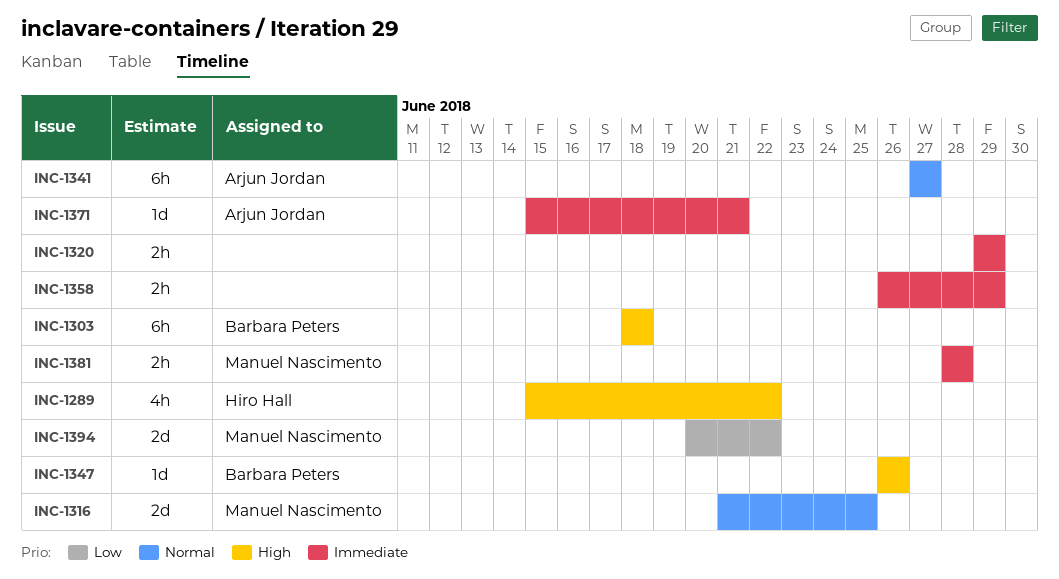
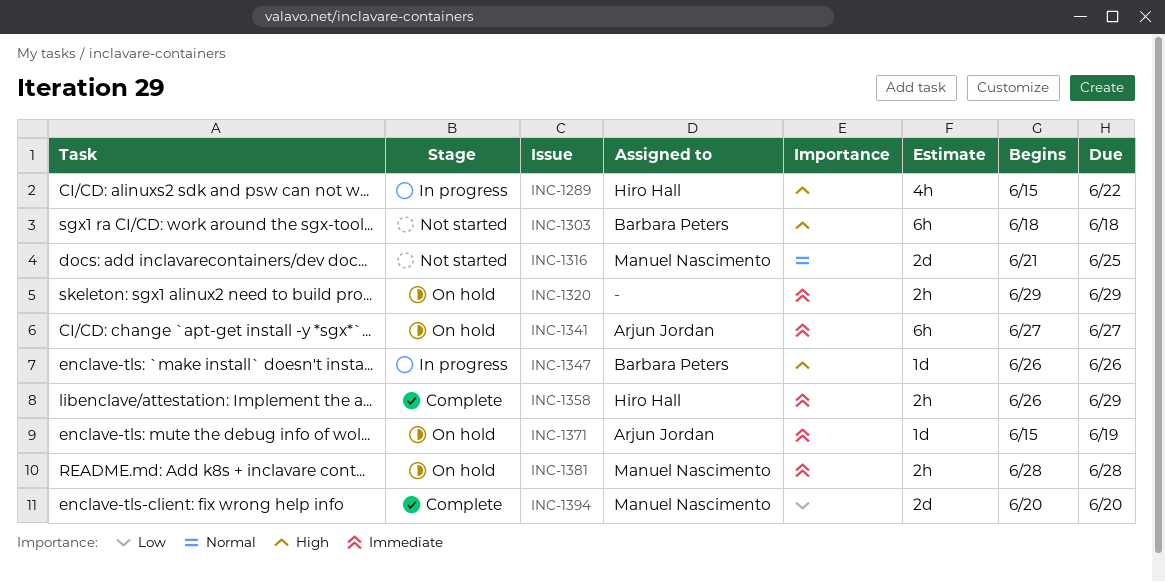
INC-1341, priority: Normal -> Immediate
INC-1358, owner: none -> Hiro Hall
INC-1371, due: Jun 21 -> Jun 19
INC-1394, due: Jun 22 -> Jun 20

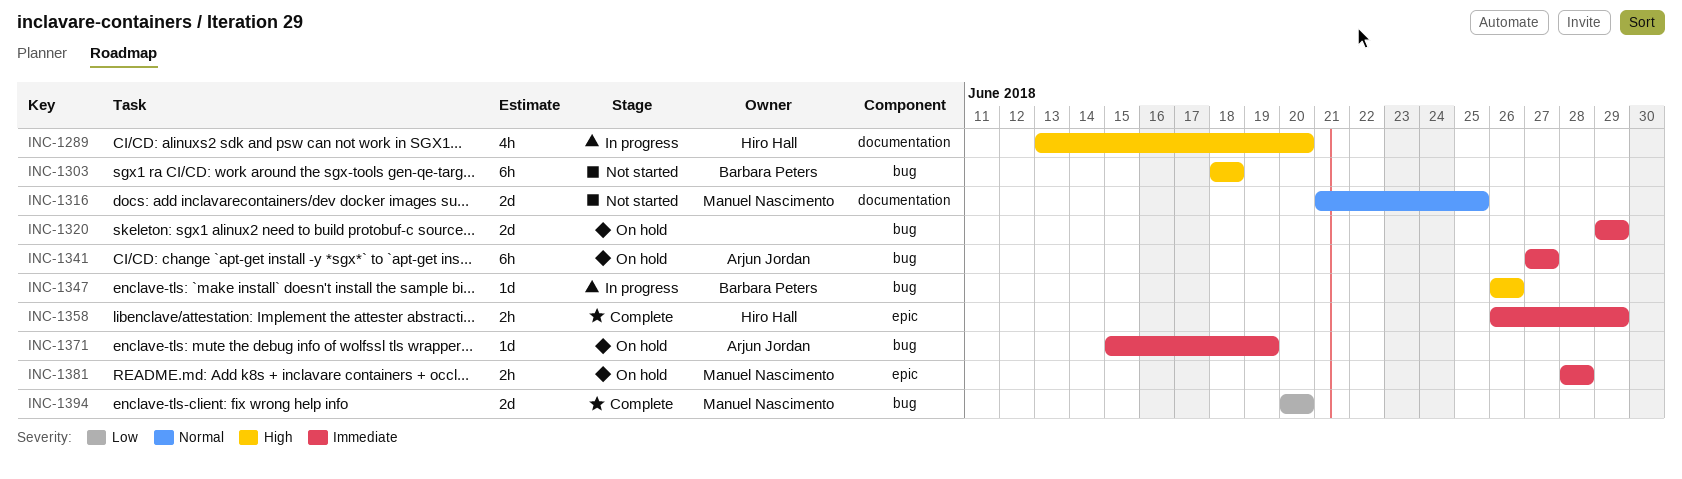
INC-1289, start: Jun 15 -> Jun 13
INC-1289, due: Jun 22 -> Jun 20
INC-1320, estimate: 2h -> 2d

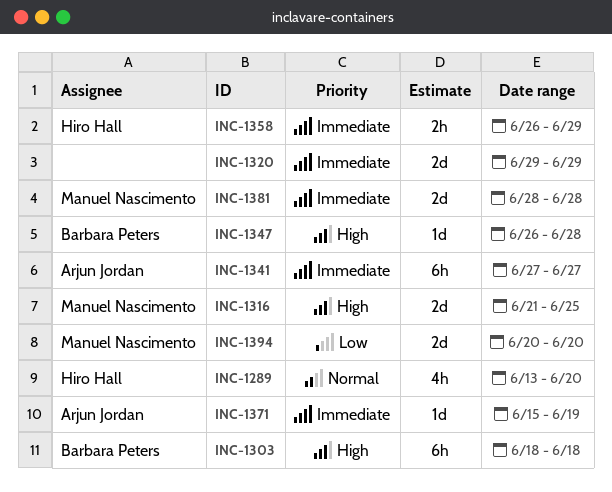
INC-1289, priority: High -> Normal
INC-1316, priority: Normal -> High
INC-1347, due: Jun 26 -> Jun 28
INC-1381, estimate: 2h -> 2d

